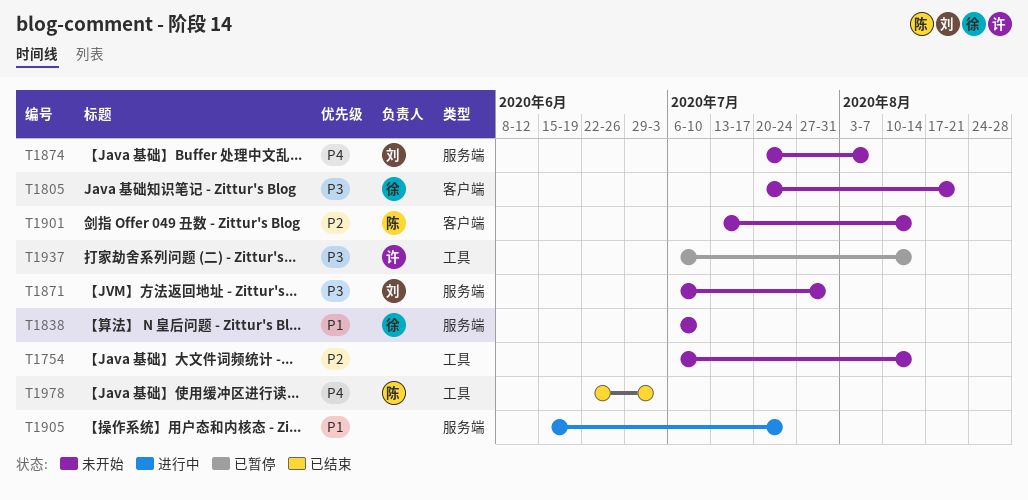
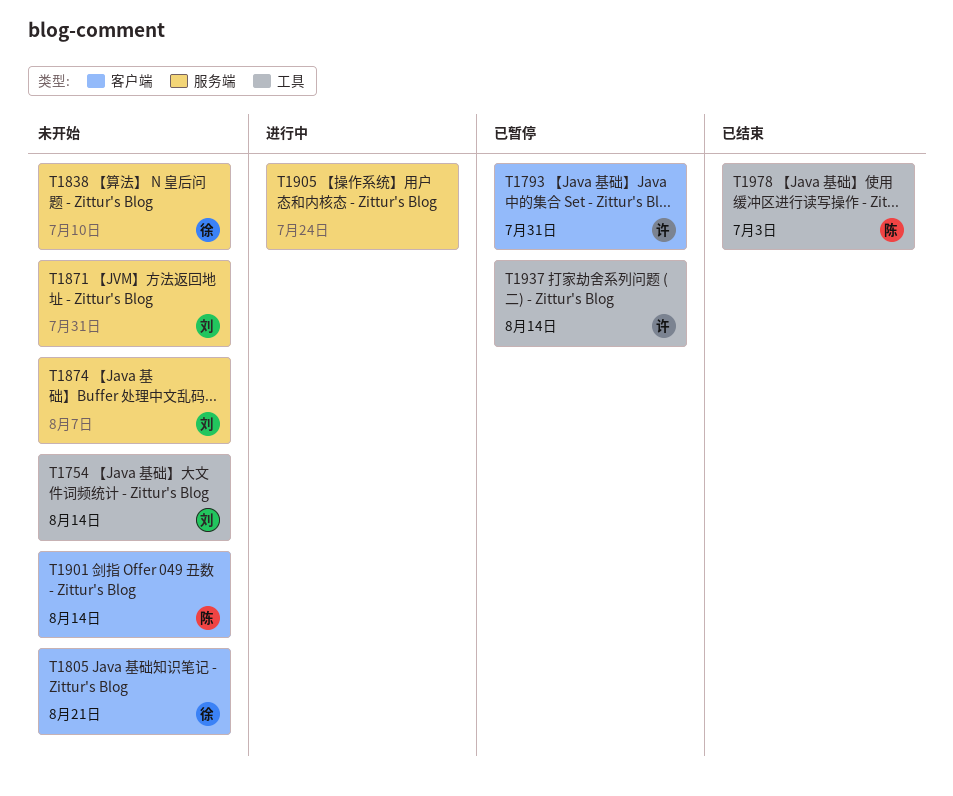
T1754, owner: none -> 刘
T1793: none -> present

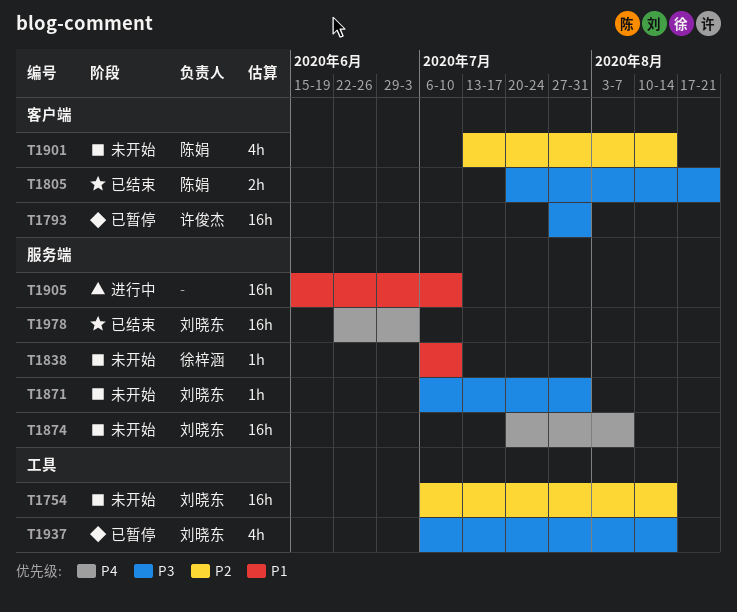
T1805, status: 未开始 -> 已结束
T1805, owner: 徐梓涵 -> 陈娟
T1905, due: Jul 24 -> Jul 10
T1937, owner: 许俊杰 -> 刘晓东
T1978, owner: 陈娟 -> 刘晓东
T1978, label: 工具 -> 服务端

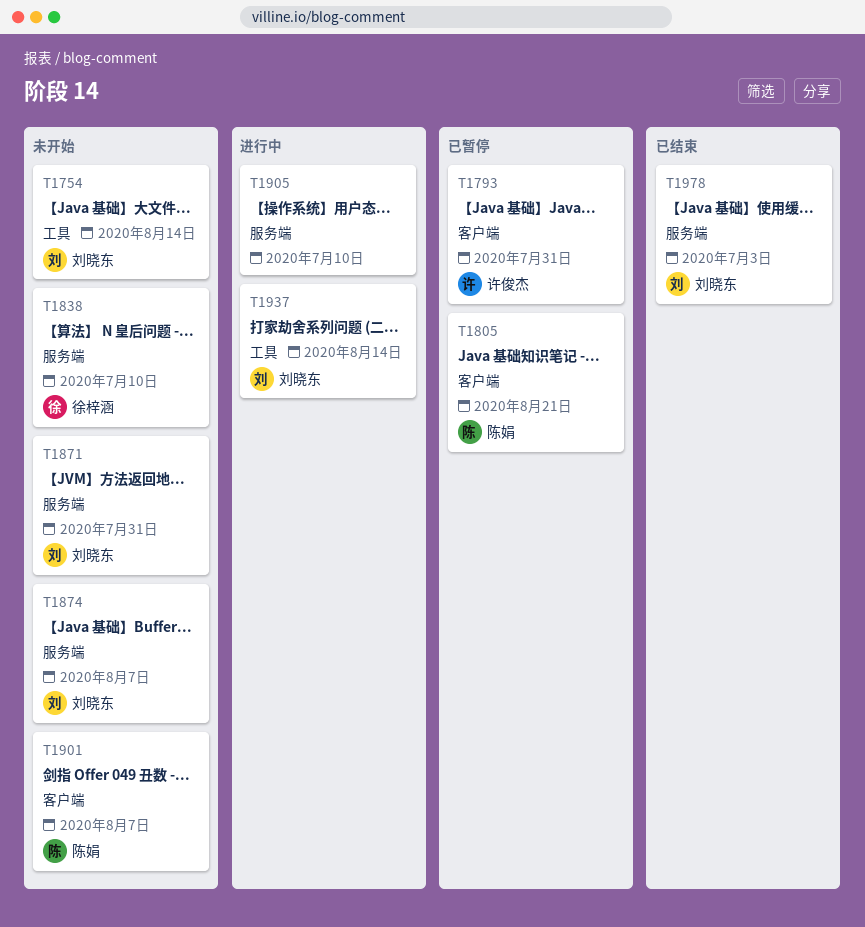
T1805, status: 已结束 -> 已暂停
T1901, due: Aug 14 -> Aug 7
T1937, status: 已暂停 -> 进行中

